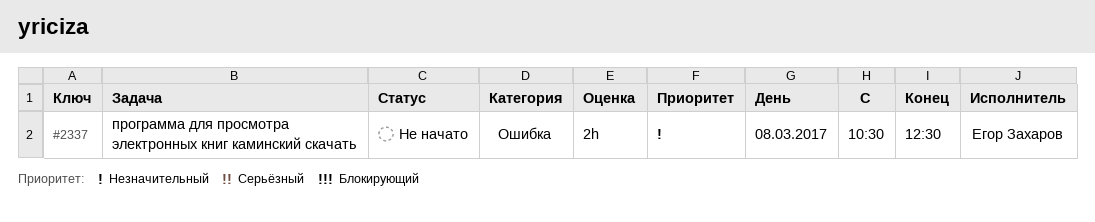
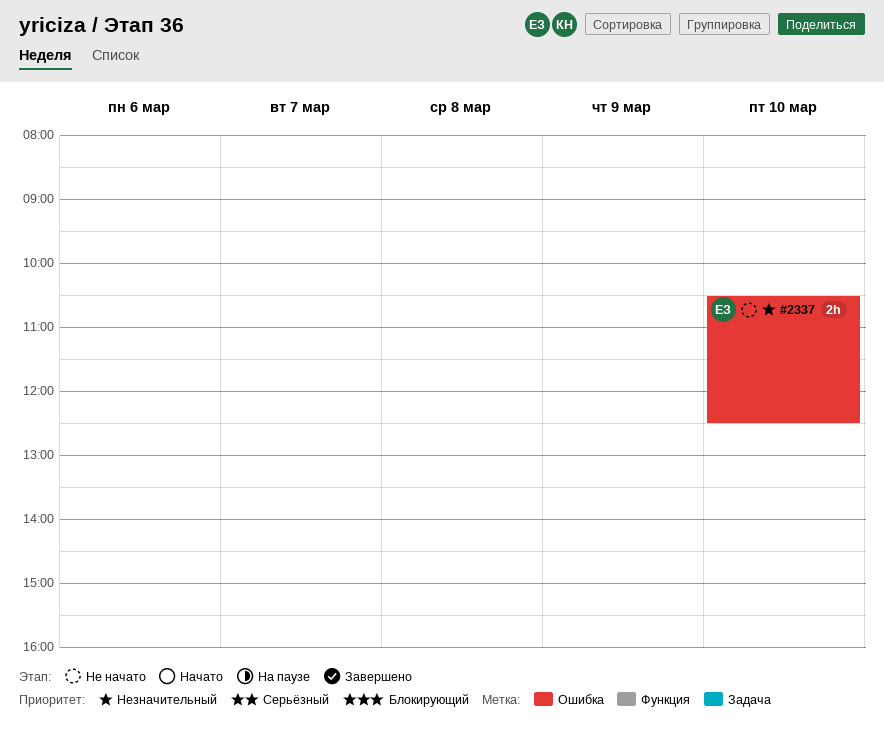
#2337, day: Mar 8 -> Mar 10

